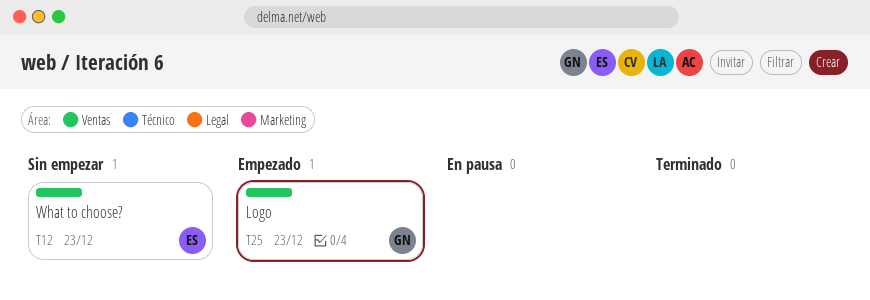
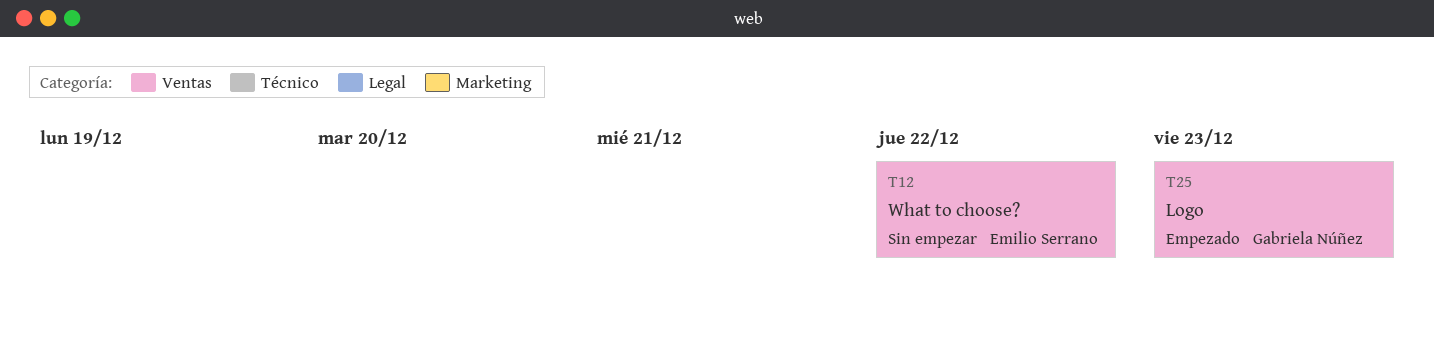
T12, due: Dec 23 -> Dec 22

